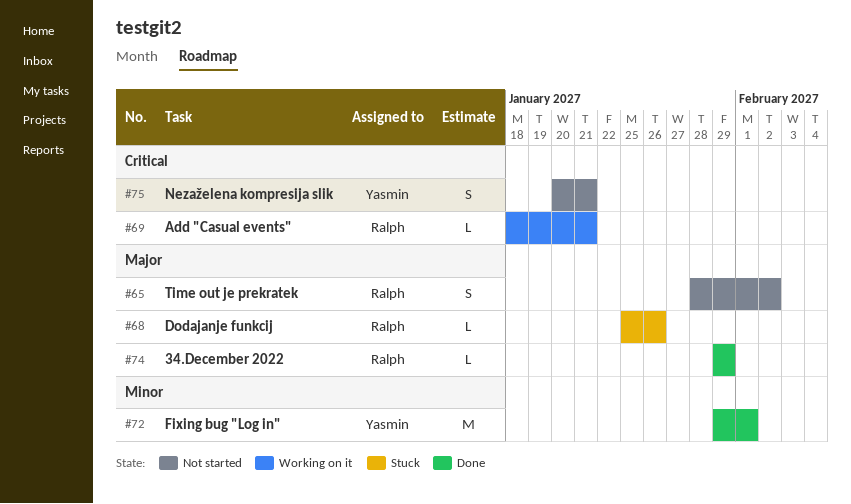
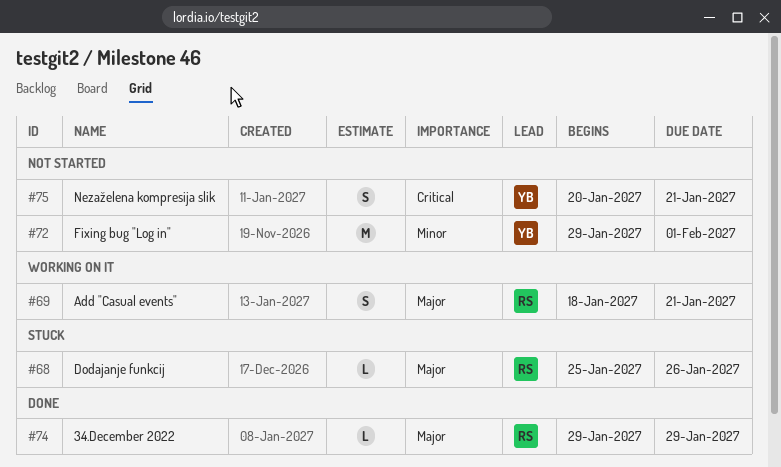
#65: present -> none
#69, priority: Critical -> Major
#69, estimate: L -> S
#72, status: Done -> Not started

